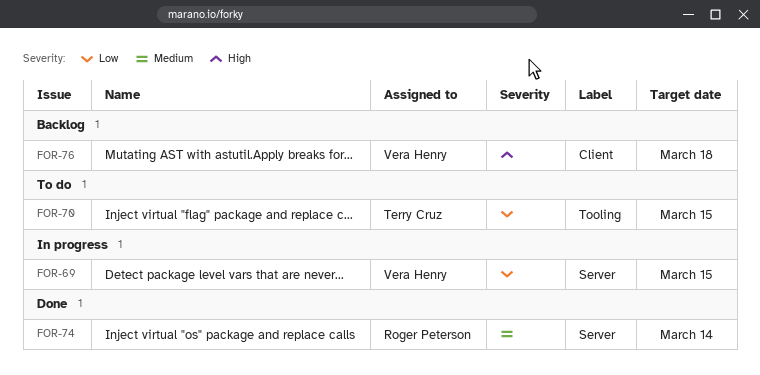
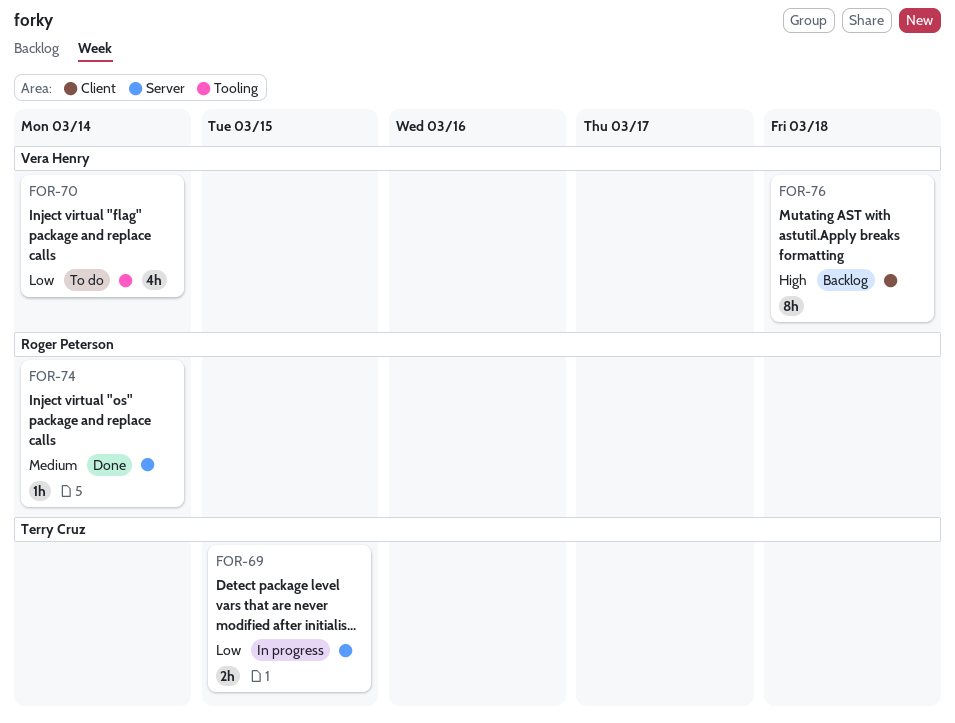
FOR-69, owner: Vera Henry -> Terry Cruz
FOR-70, owner: Terry Cruz -> Vera Henry
FOR-70, due: Mar 15 -> Mar 14

